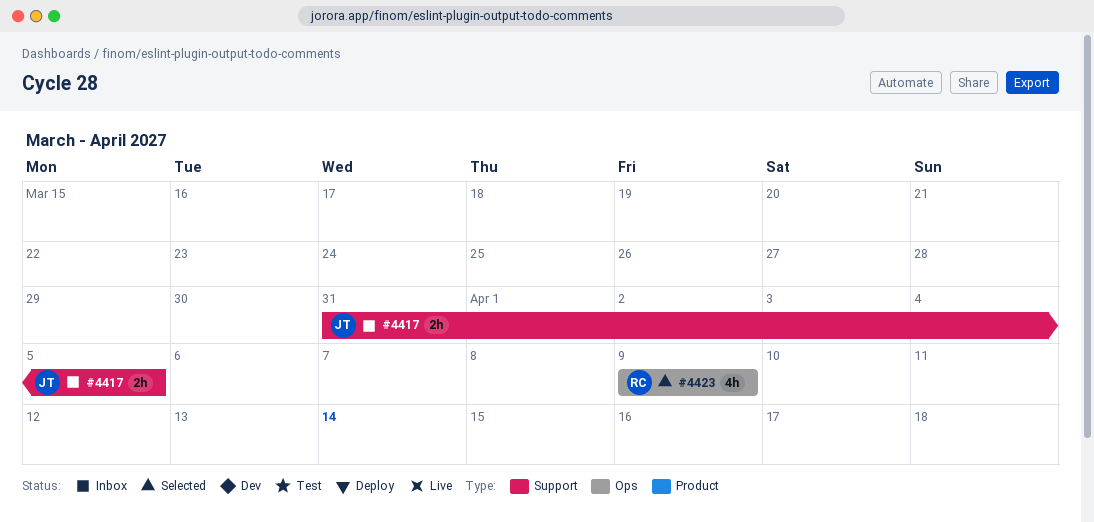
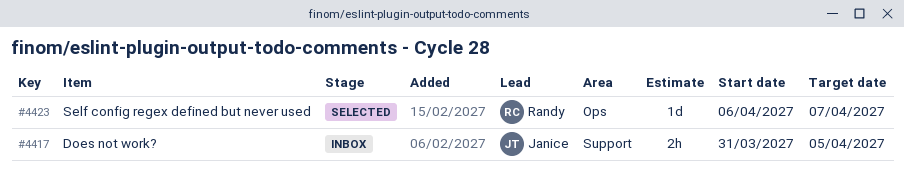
#4423, estimate: 4h -> 1d
#4423, start: Apr 9 -> Apr 6
#4423, due: Apr 9 -> Apr 7

